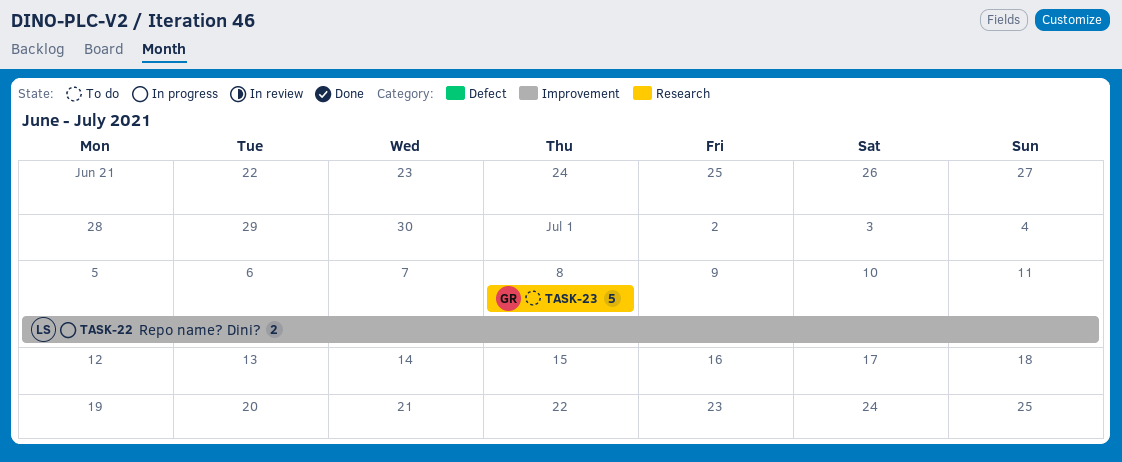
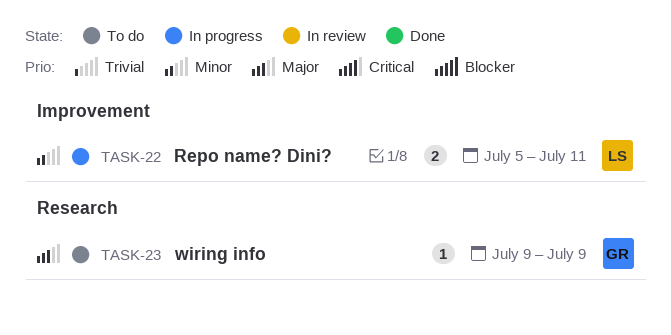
TASK-23, estimate: 5 -> 1
TASK-23, start: Jul 8 -> Jul 9
TASK-23, due: Jul 8 -> Jul 9

